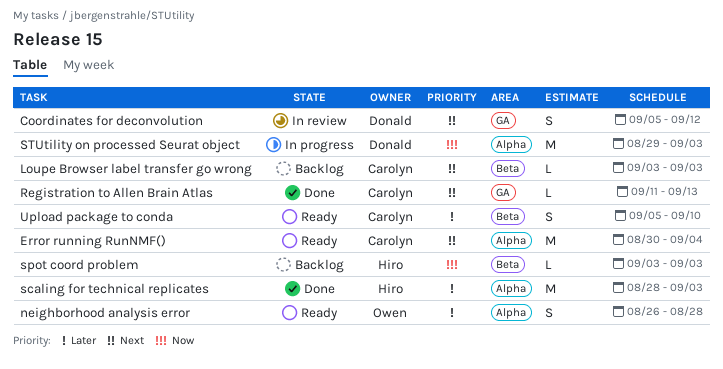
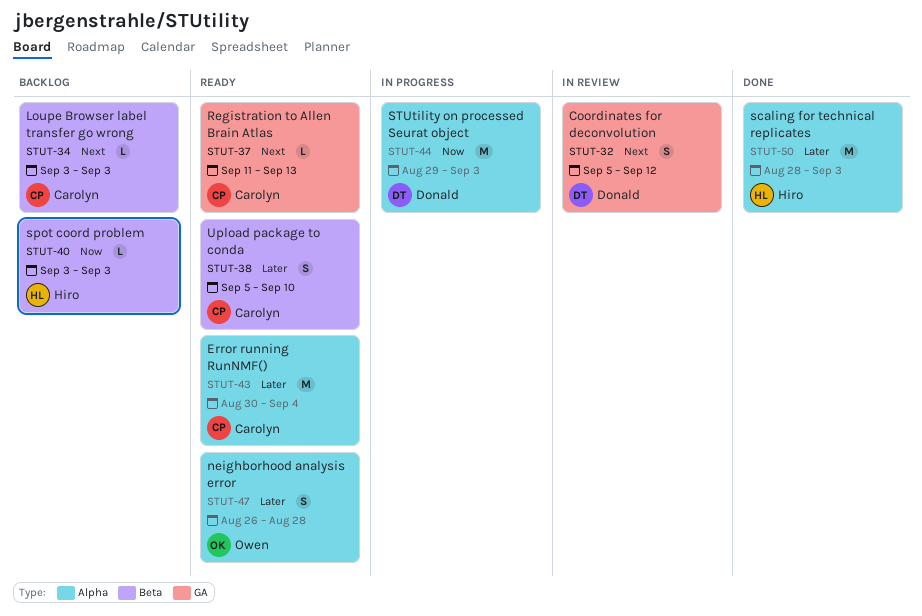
Error running RunNMF(), priority: Next -> Later
Registration to Allen Brain Atlas, status: Done -> Ready

